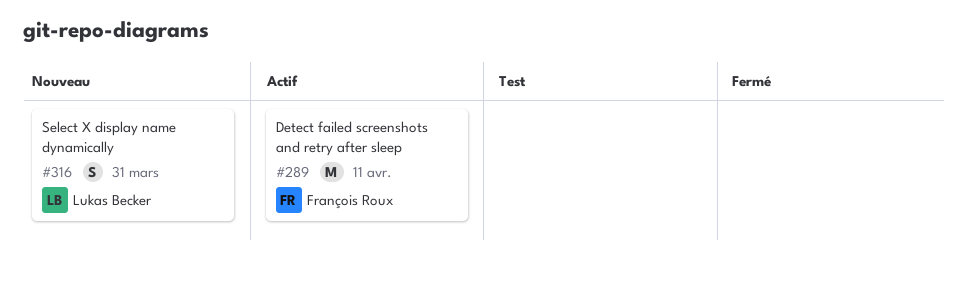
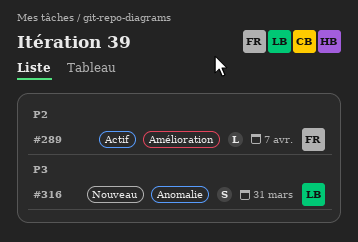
#289, estimate: M -> L
#289, due: Apr 11 -> Apr 7

